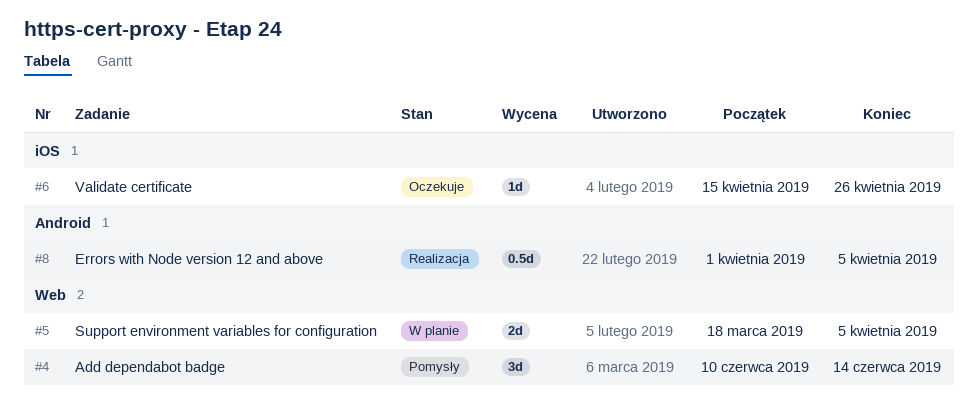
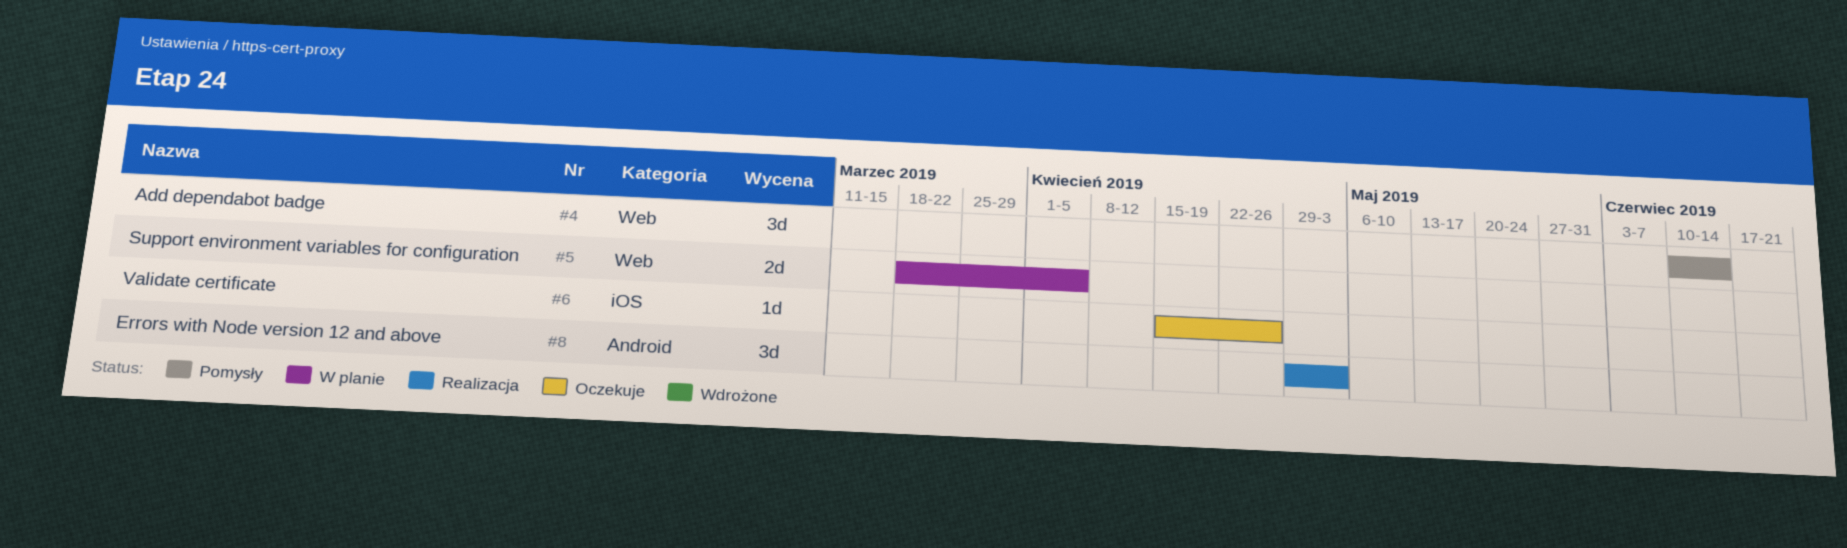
#8, estimate: 0.5d -> 3d
#8, start: Apr 1 -> Apr 29
#8, due: Apr 5 -> May 3

